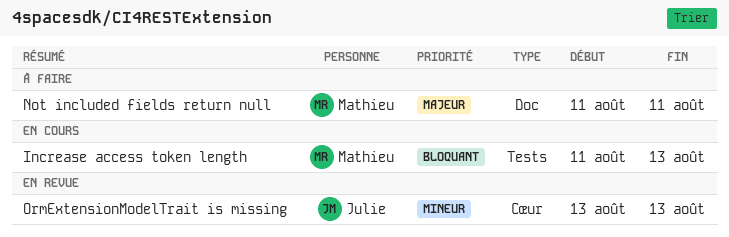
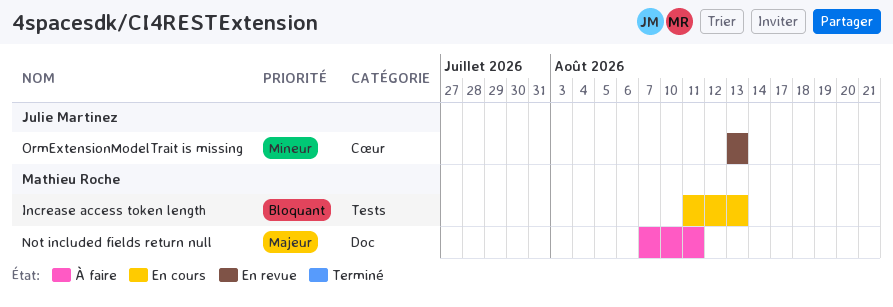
Not included fields return null, start: Aug 11 -> Aug 7

